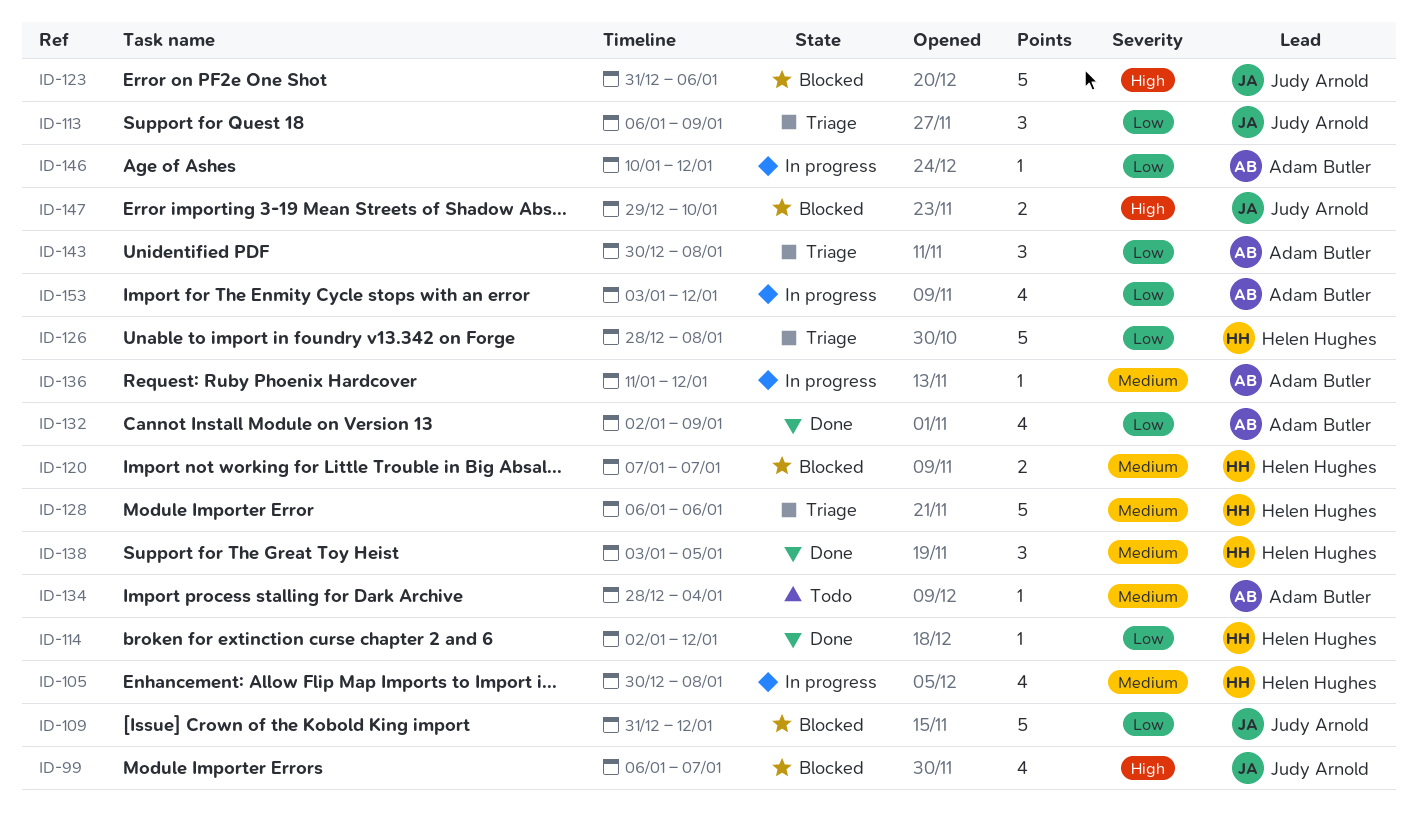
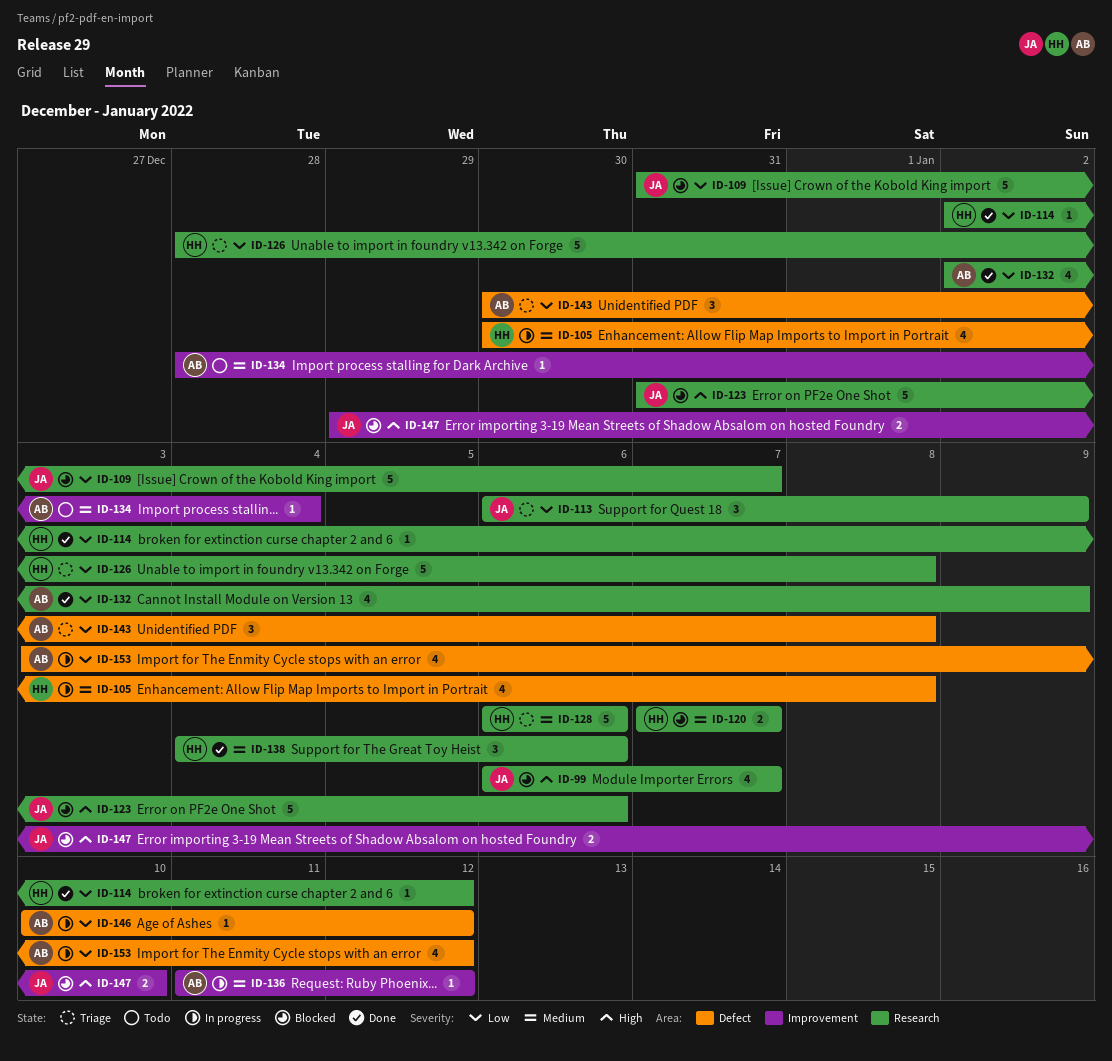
ID-109, due: Jan 12 -> Jan 7
ID-138, start: Jan 3 -> Jan 4
ID-138, due: Jan 5 -> Jan 6

